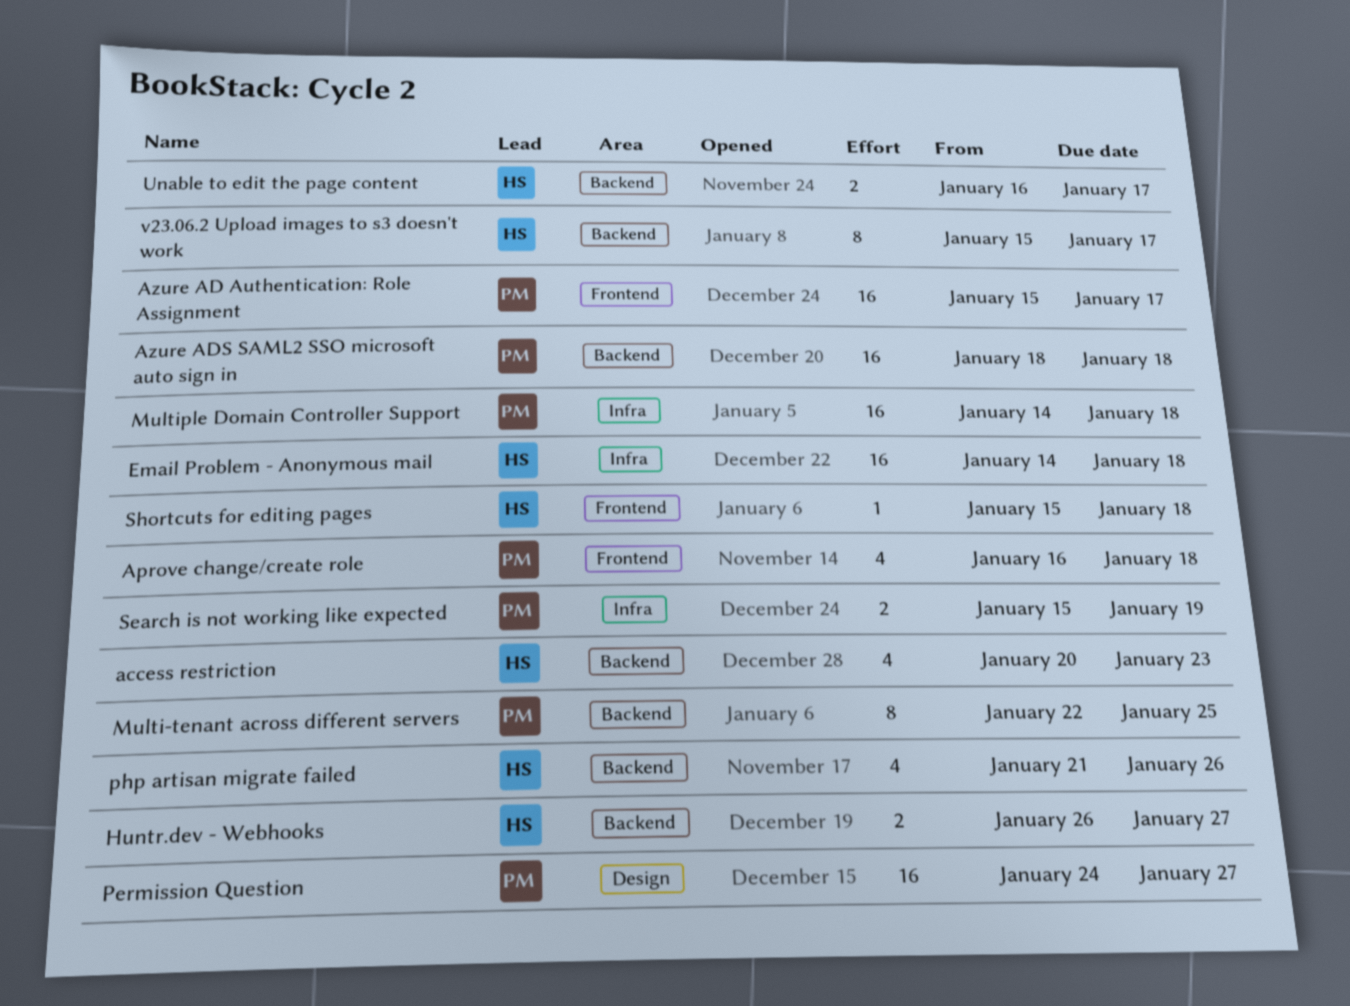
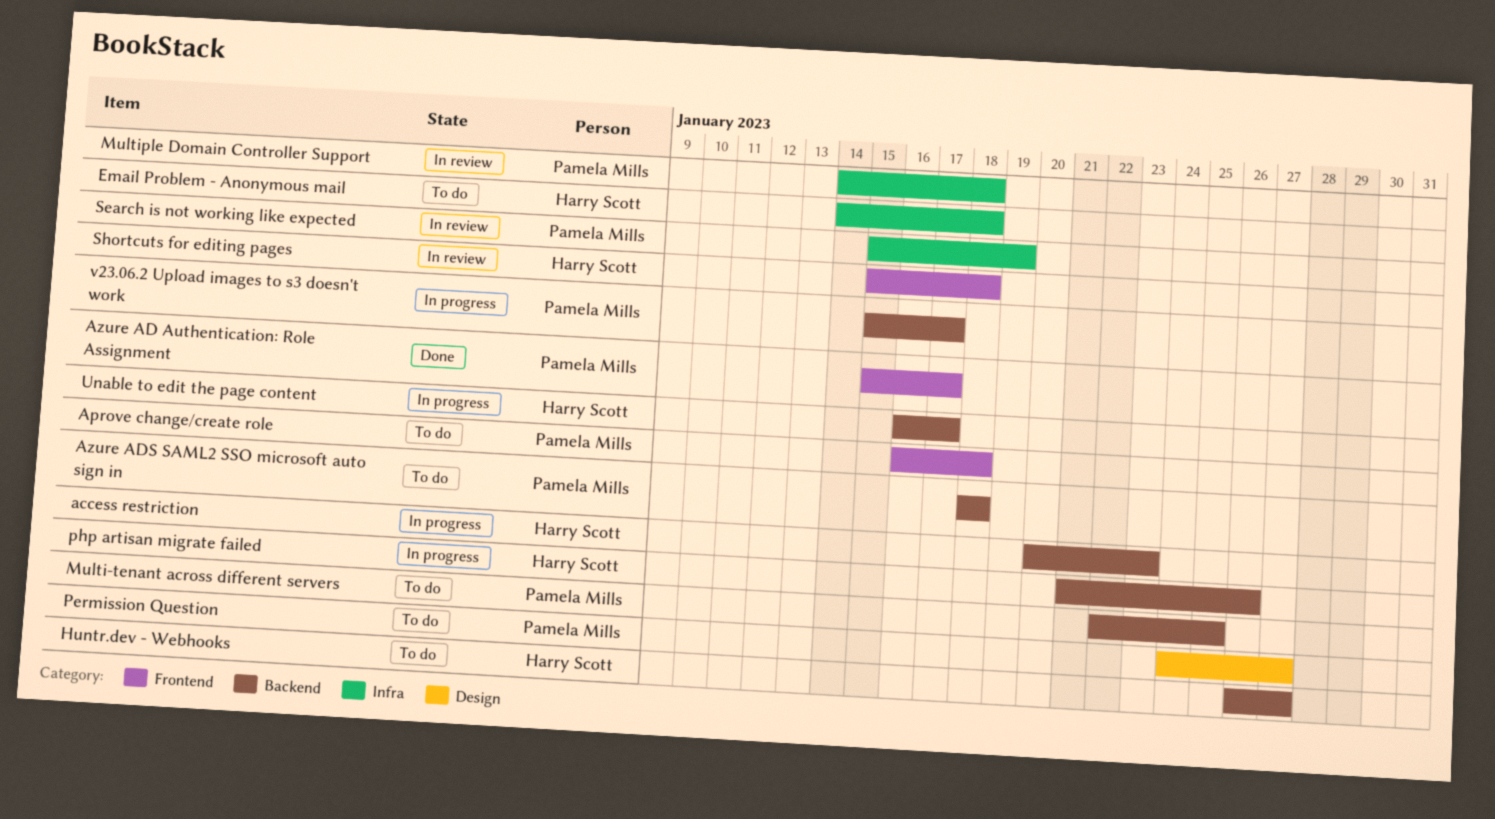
v23.06.2 Upload images to s3 doesn't work, owner: Harry Scott -> Pamela Mills

